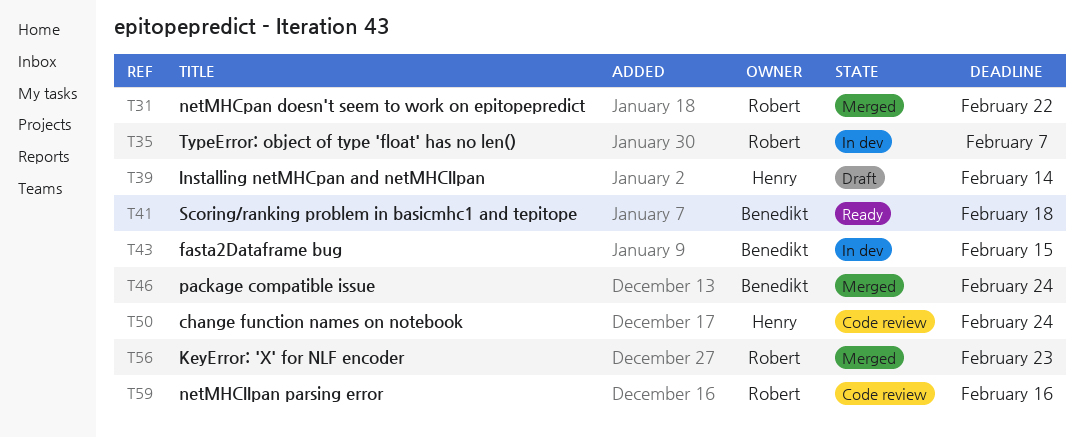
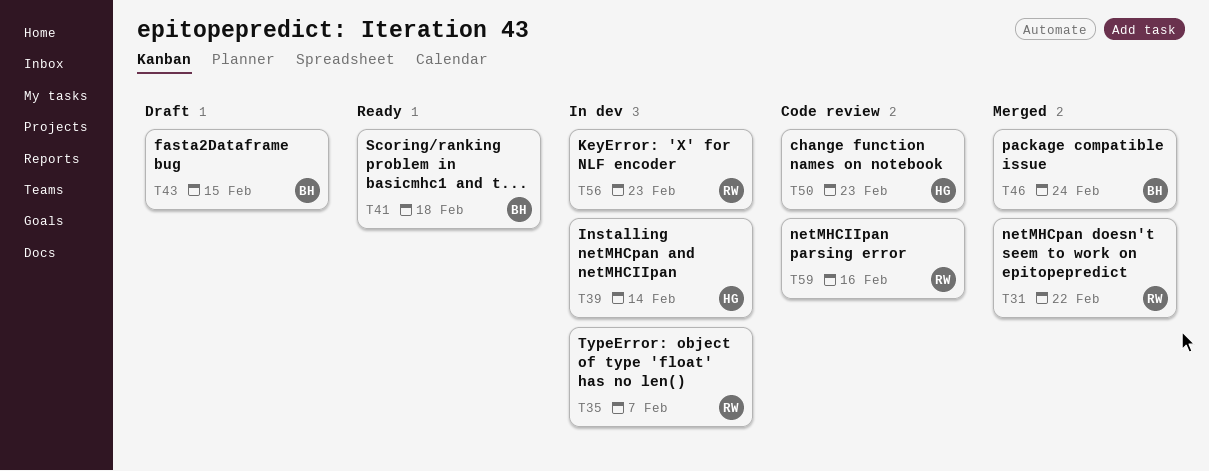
T39, status: Draft -> In dev
T43, status: In dev -> Draft
T50, due: Feb 24 -> Feb 23
T56, status: Merged -> In dev

